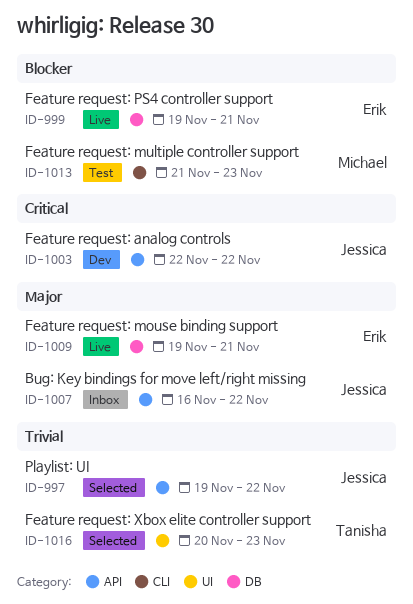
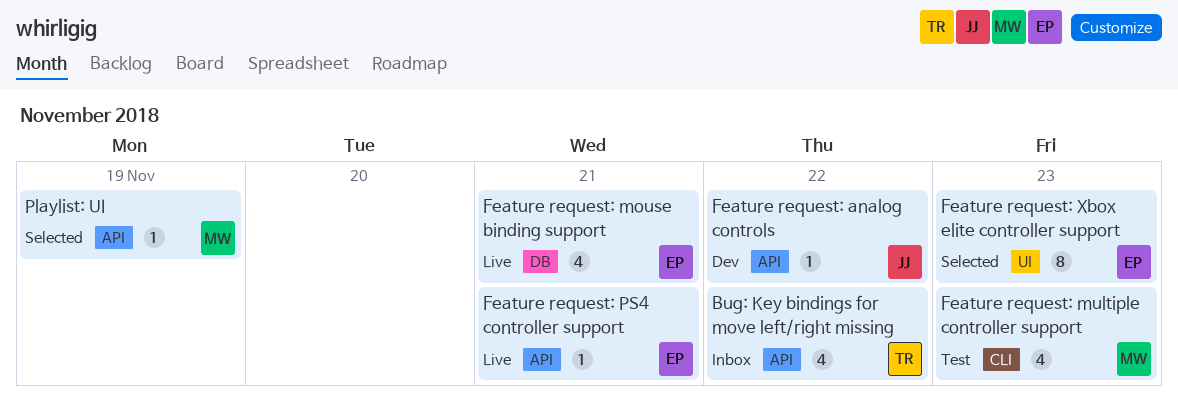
Bug: Key bindings for move left/right missing, owner: Jessica -> Tanisha
Feature request: PS4 controller support, label: DB -> API
Feature request: Xbox elite controller support, owner: Tanisha -> Erik
Playlist: UI, owner: Jessica -> Michael
Playlist: UI, due: Nov 22 -> Nov 19

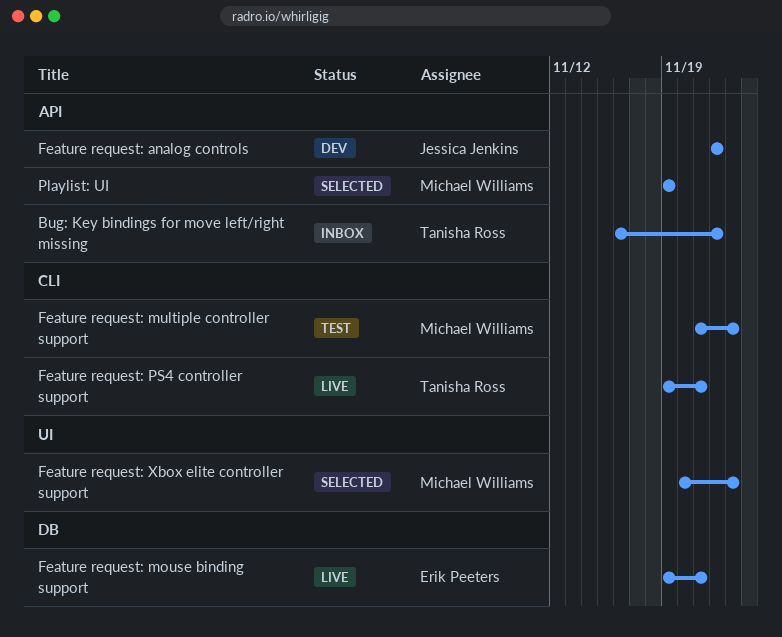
Feature request: PS4 controller support, owner: Erik Peeters -> Tanisha Ross
Feature request: PS4 controller support, label: API -> CLI
Feature request: Xbox elite controller support, owner: Erik Peeters -> Michael Williams

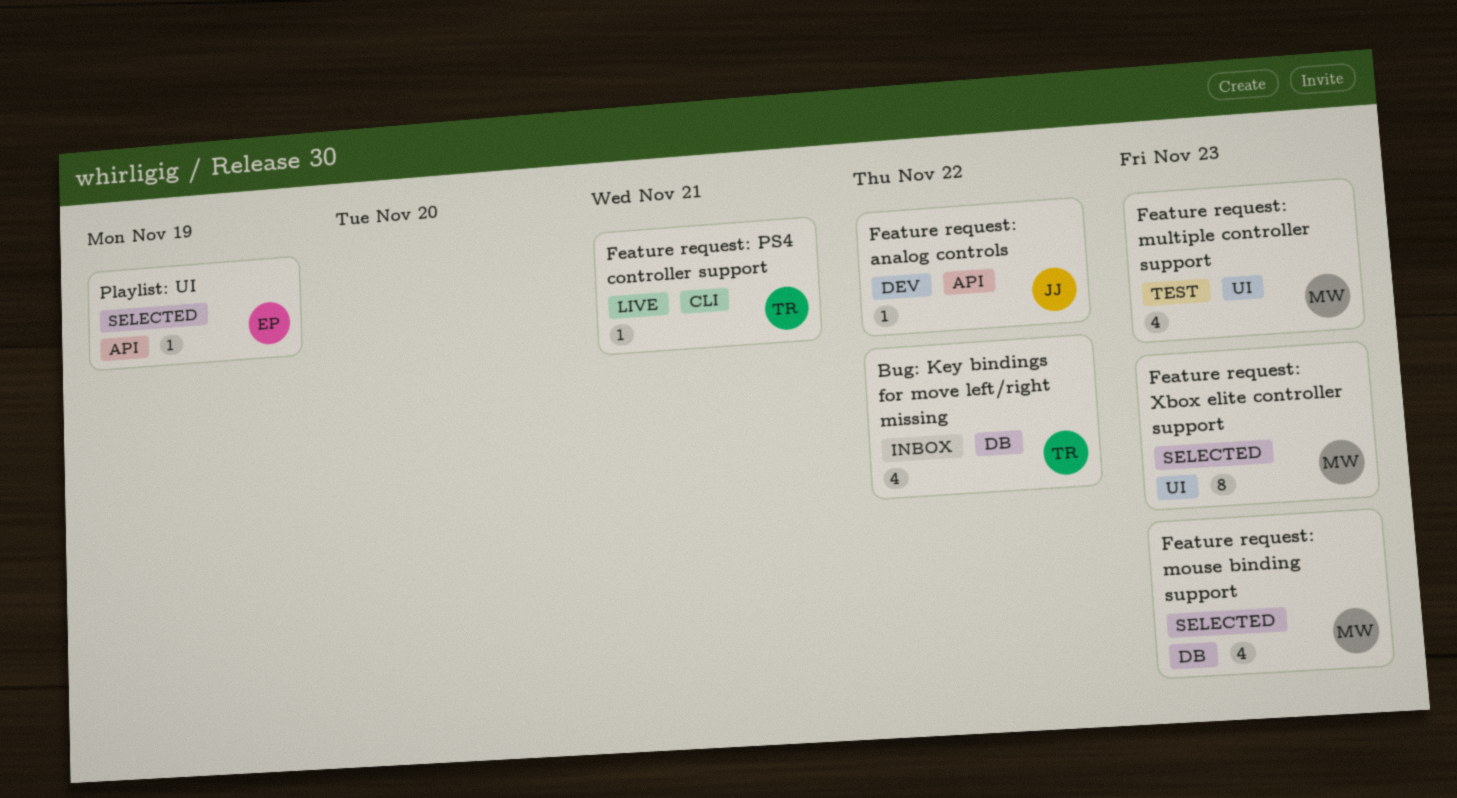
Bug: Key bindings for move left/right missing, label: API -> DB
Feature request: mouse binding support, status: Live -> Selected
Feature request: mouse binding support, owner: Erik Peeters -> Michael Williams
Feature request: mouse binding support, due: Nov 21 -> Nov 23
Feature request: multiple controller support, label: CLI -> UI
Playlist: UI, owner: Michael Williams -> Erik Peeters

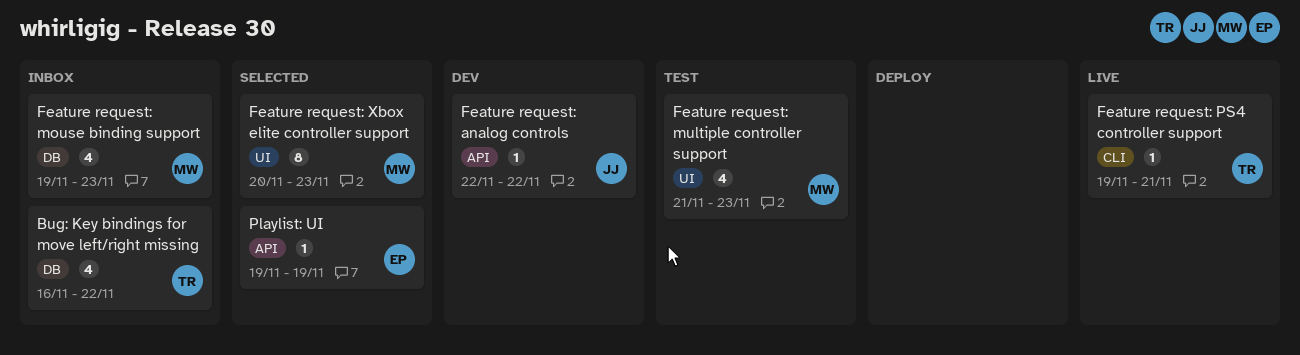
Feature request: mouse binding support, status: Selected -> Inbox

